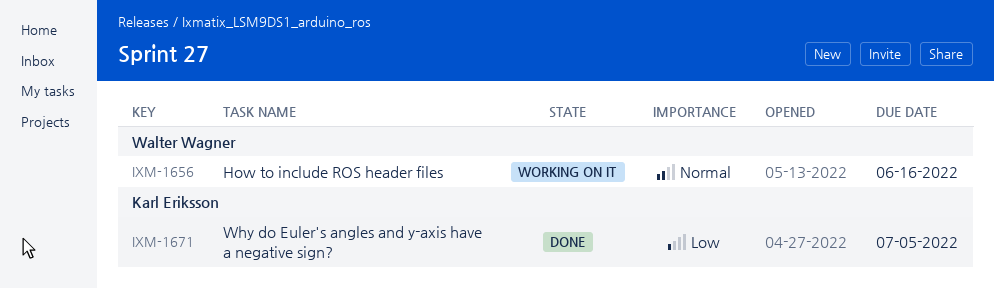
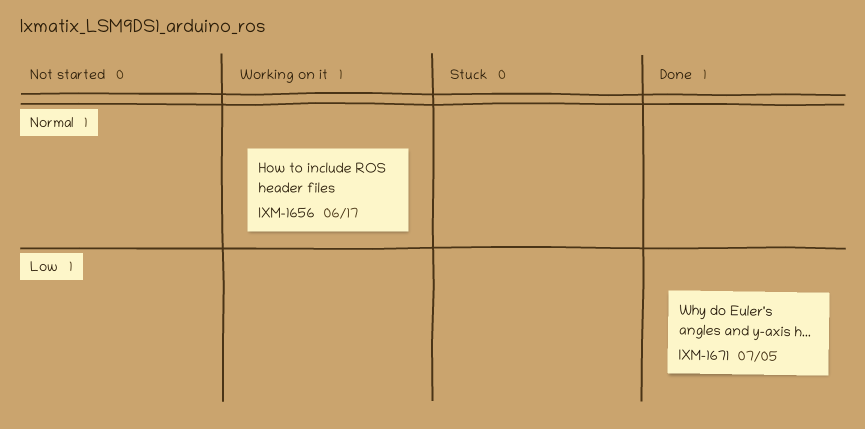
IXM-1656, due: Jun 16 -> Jun 17

